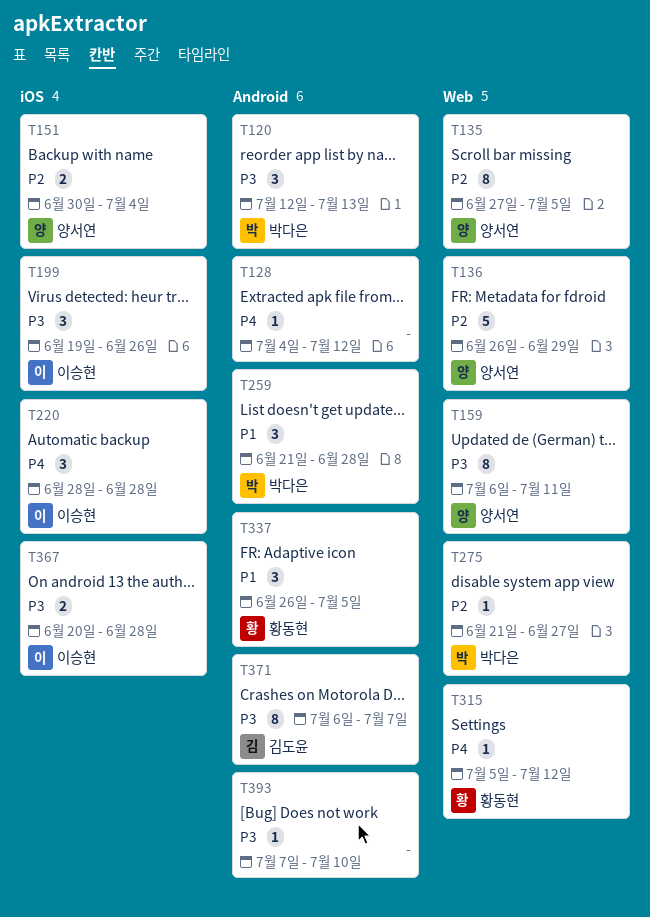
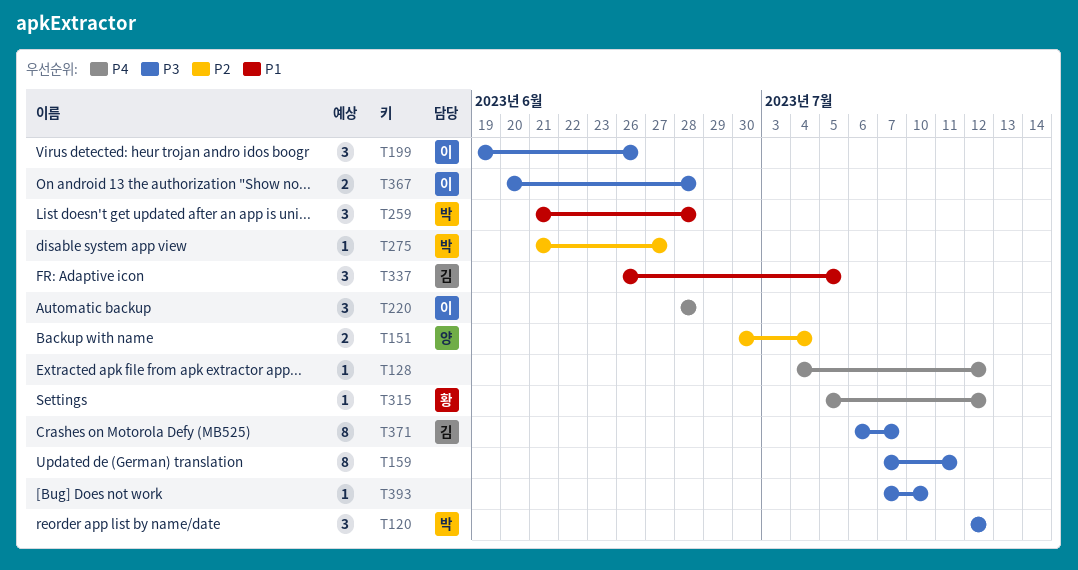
T120, due: Jul 13 -> Jul 12
T135: present -> none
T136: present -> none
T159, owner: 양서연 -> none
T159, start: Jul 6 -> Jul 7
T337, owner: 황동현 -> 김도윤

